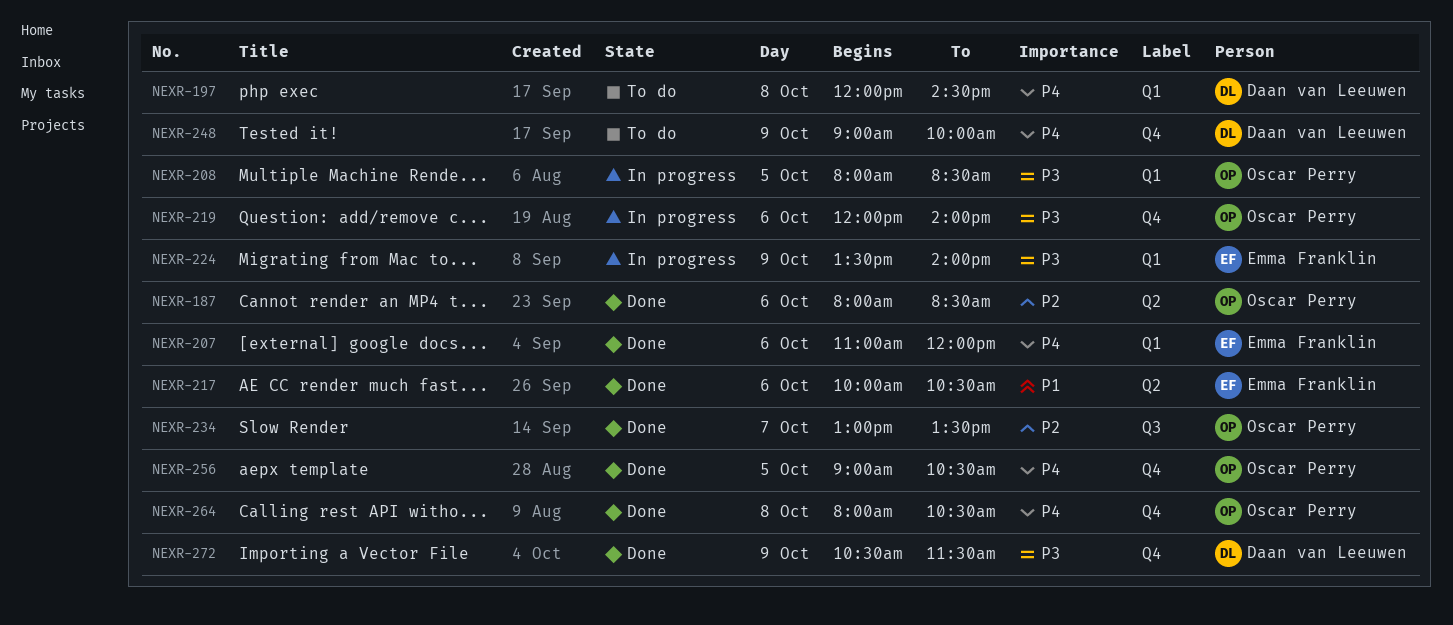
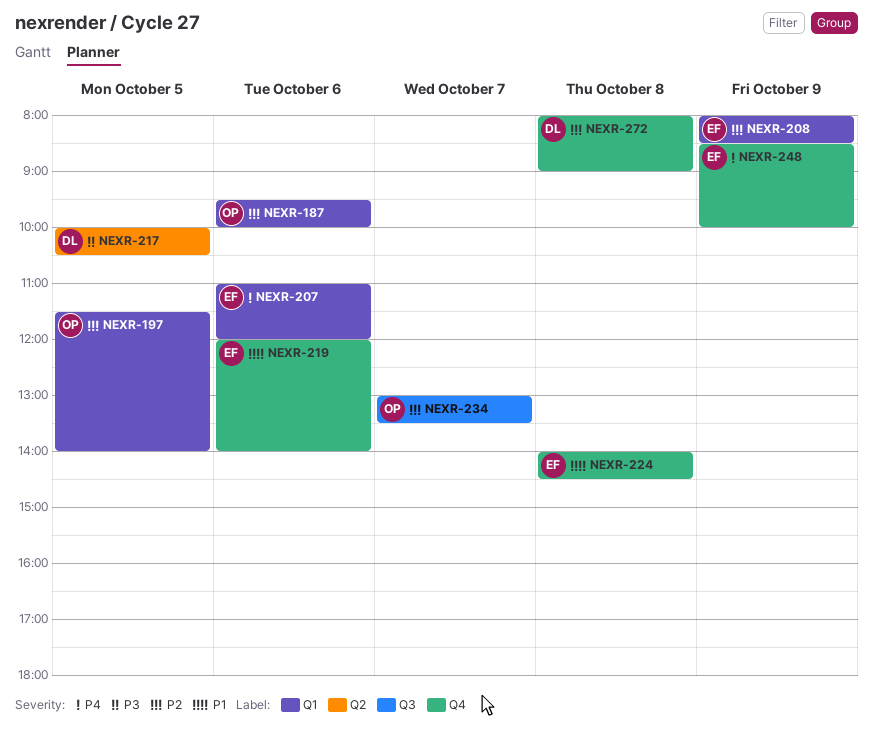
NEXR-187, label: Q2 -> Q1
NEXR-187, begins: 08:00 -> 09:30
NEXR-187, ends: 08:30 -> 10:00
NEXR-197, owner: Daan van Leeuwen -> Oscar Perry
NEXR-197, priority: P4 -> P2
NEXR-197, day: Oct 8 -> Oct 5
NEXR-197, begins: 12:00 -> 11:30
NEXR-197, ends: 14:30 -> 14:00
NEXR-208, owner: Oscar Perry -> Emma Franklin
NEXR-208, priority: P3 -> P2
NEXR-208, day: Oct 5 -> Oct 9
NEXR-217, owner: Emma Franklin -> Daan van Leeuwen
NEXR-217, priority: P1 -> P3
NEXR-217, day: Oct 6 -> Oct 5
NEXR-219, owner: Oscar Perry -> Emma Franklin
NEXR-219, priority: P3 -> P1
NEXR-224, priority: P3 -> P1
NEXR-224, label: Q1 -> Q4
NEXR-224, day: Oct 9 -> Oct 8
NEXR-224, begins: 13:30 -> 14:00
NEXR-224, ends: 14:00 -> 14:30
NEXR-248, owner: Daan van Leeuwen -> Emma Franklin
NEXR-248, begins: 09:00 -> 08:30
NEXR-256: present -> none
NEXR-264: present -> none
NEXR-272, priority: P3 -> P2
NEXR-272, day: Oct 9 -> Oct 8
NEXR-272, begins: 10:30 -> 08:00
NEXR-272, ends: 11:30 -> 09:00

